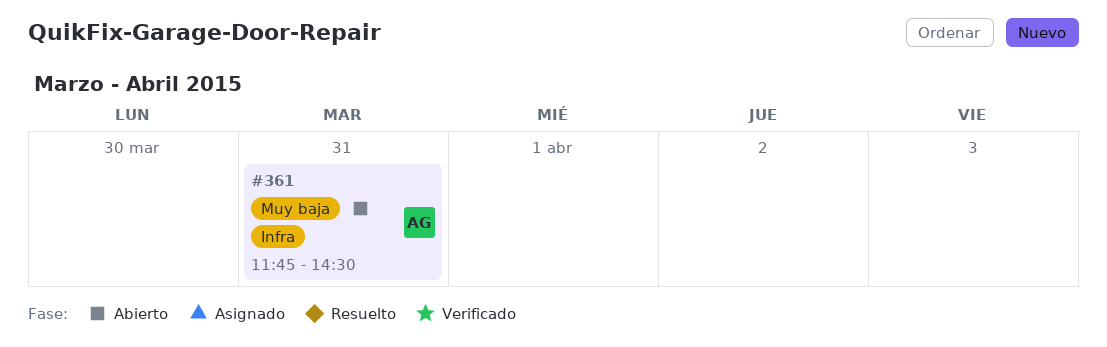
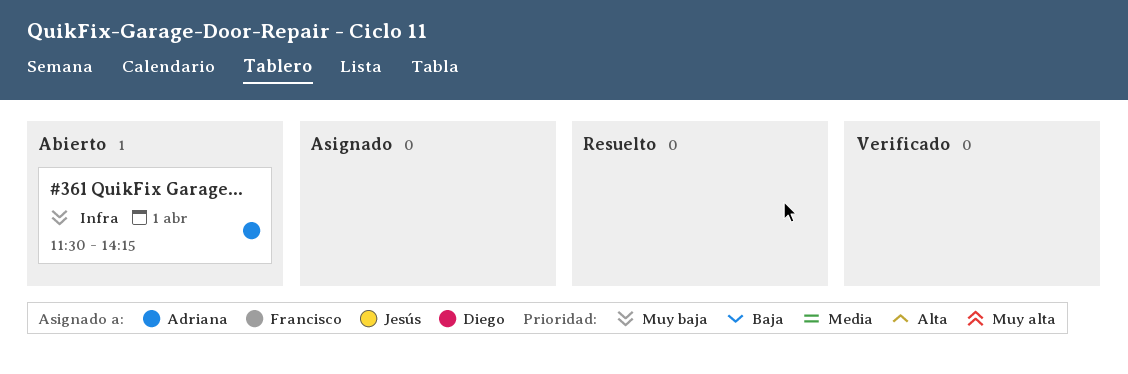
#361, day: Mar 31 -> Apr 1
#361, begins: 11:45 -> 11:30
#361, ends: 14:30 -> 14:15

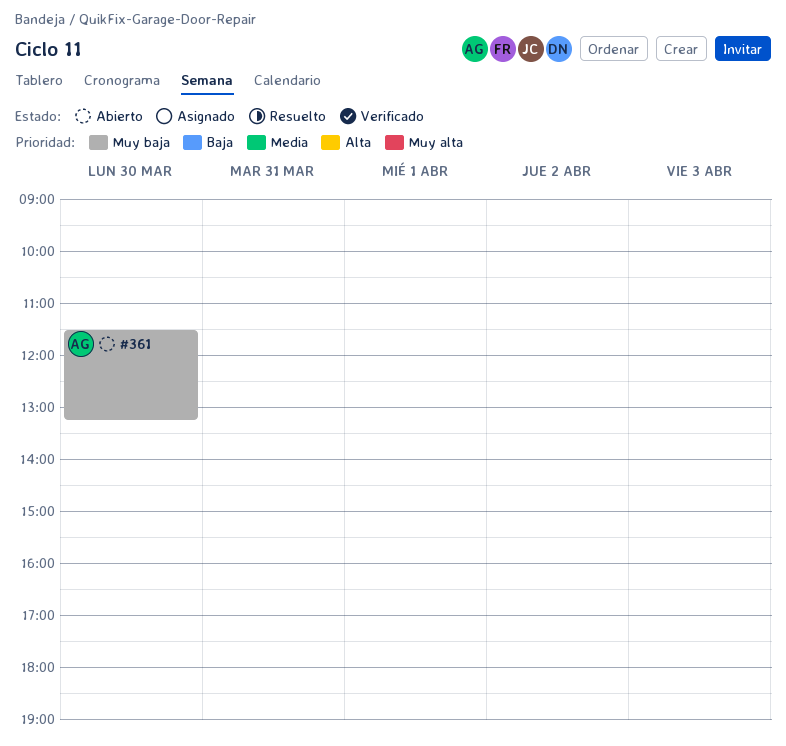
#361, day: Apr 1 -> Mar 30
#361, ends: 14:15 -> 13:15

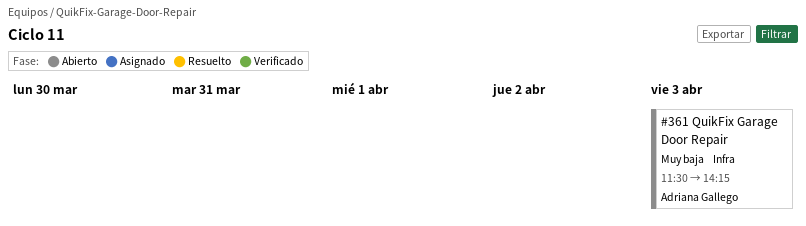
#361, day: Mar 30 -> Apr 3
#361, ends: 13:15 -> 14:15

